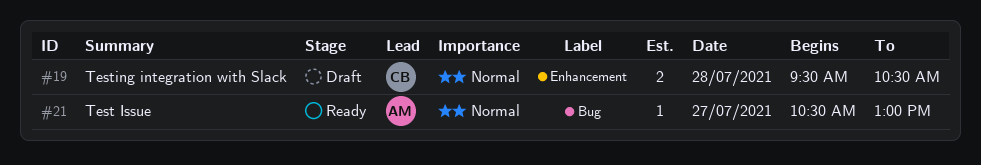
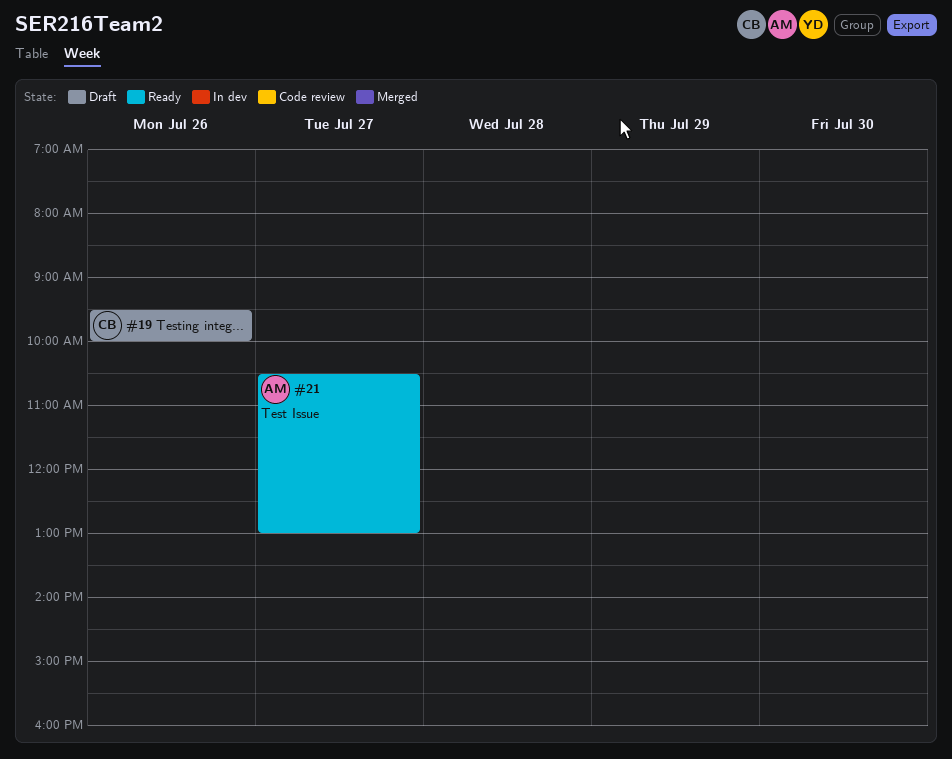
#19, day: Jul 28 -> Jul 26
#19, ends: 10:30 -> 10:00

